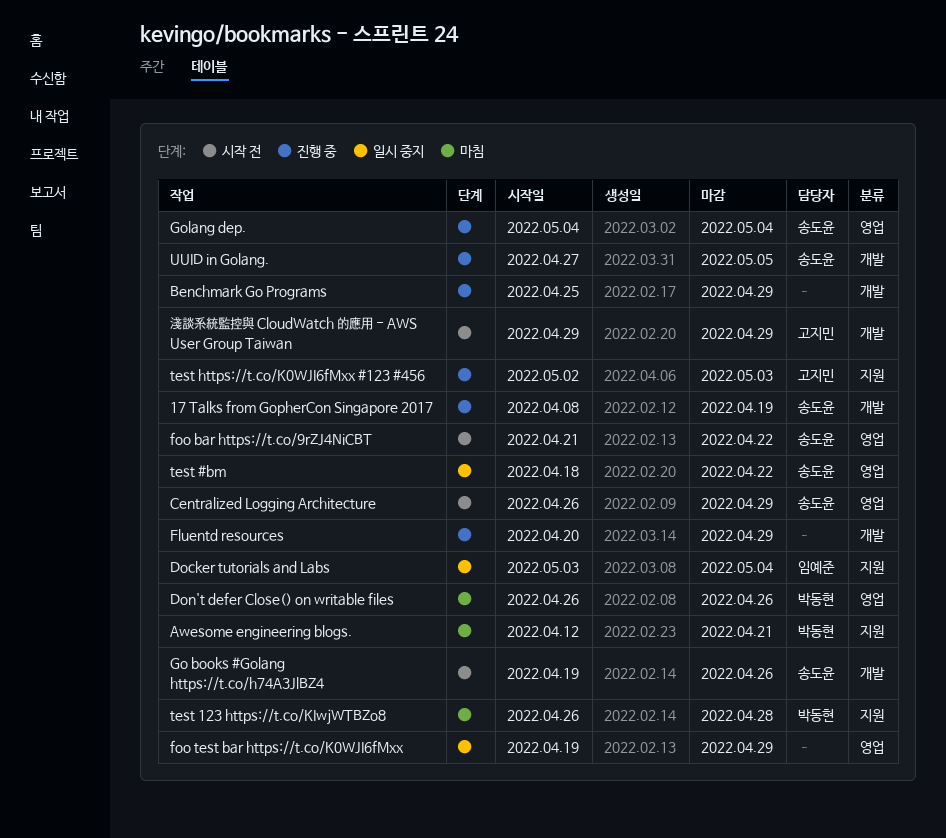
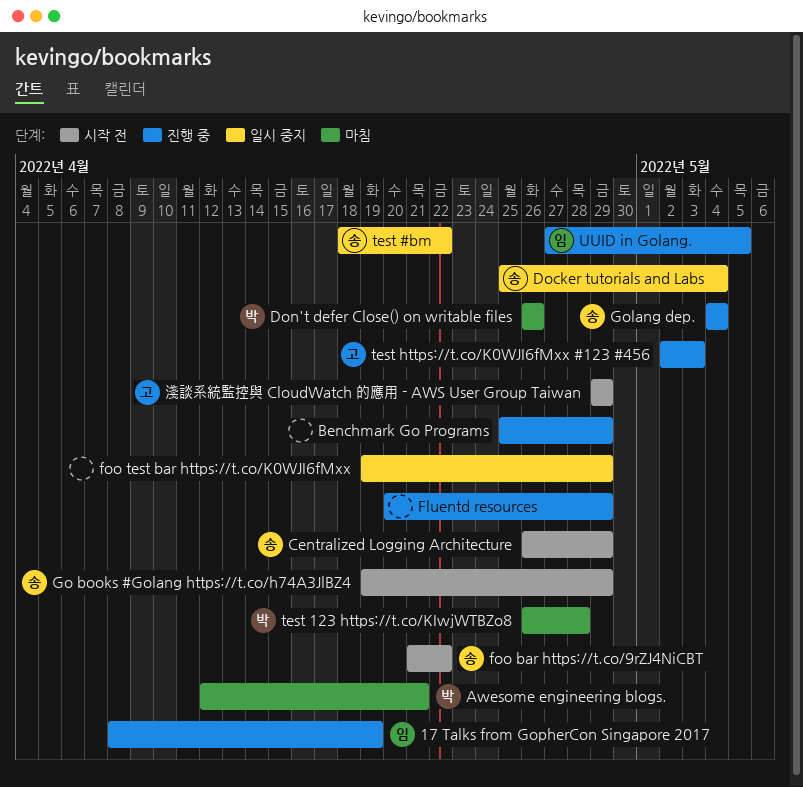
17 Talks from GopherCon Singapore 2017, owner: 송도윤 -> 임예준
Docker tutorials and Labs, owner: 임예준 -> 송도윤
Docker tutorials and Labs, start: May 3 -> Apr 25
Go books #Golang https://t.co/h74A3JlBZ4, due: Apr 26 -> Apr 29
UUID in Golang., owner: 송도윤 -> 임예준

